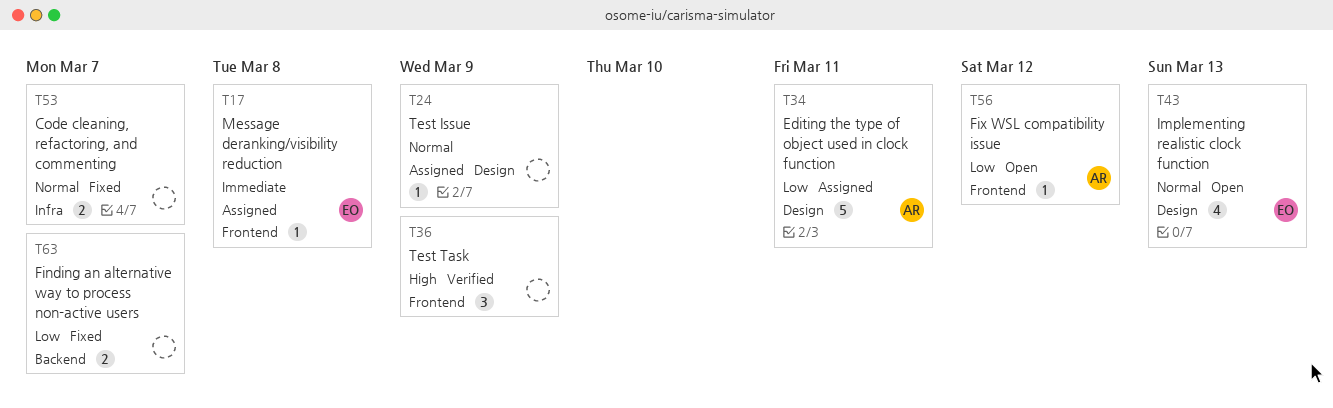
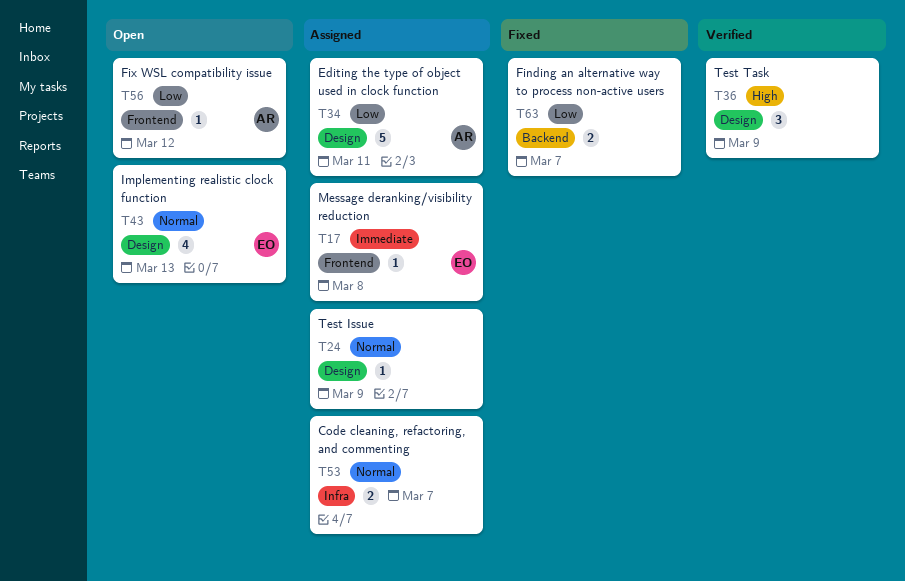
T36, label: Frontend -> Design
T53, status: Fixed -> Assigned

